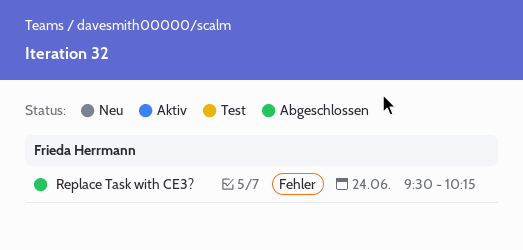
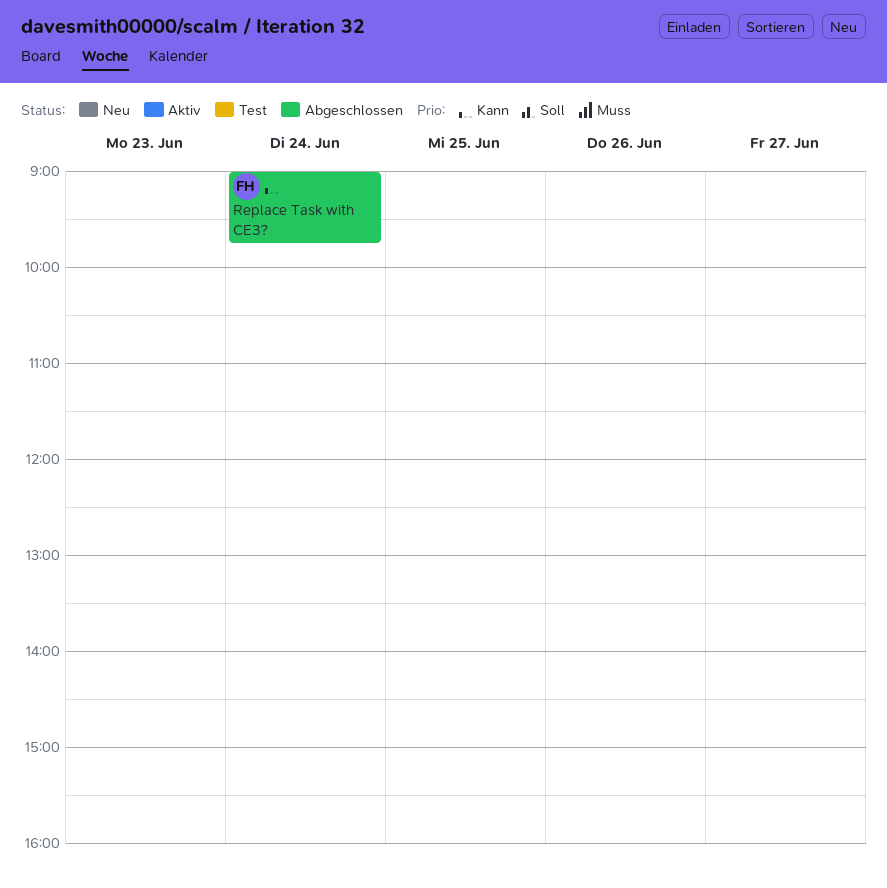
Replace Task with CE3?, begins: 09:30 -> 09:00
Replace Task with CE3?, ends: 10:15 -> 09:45

